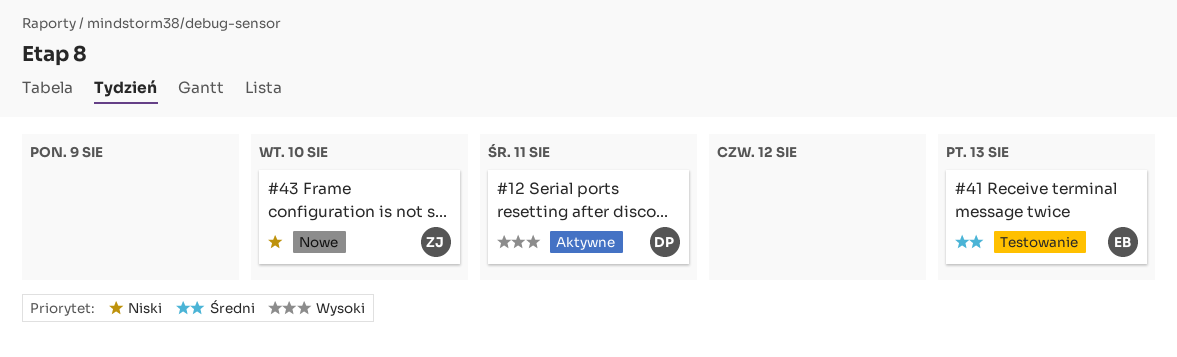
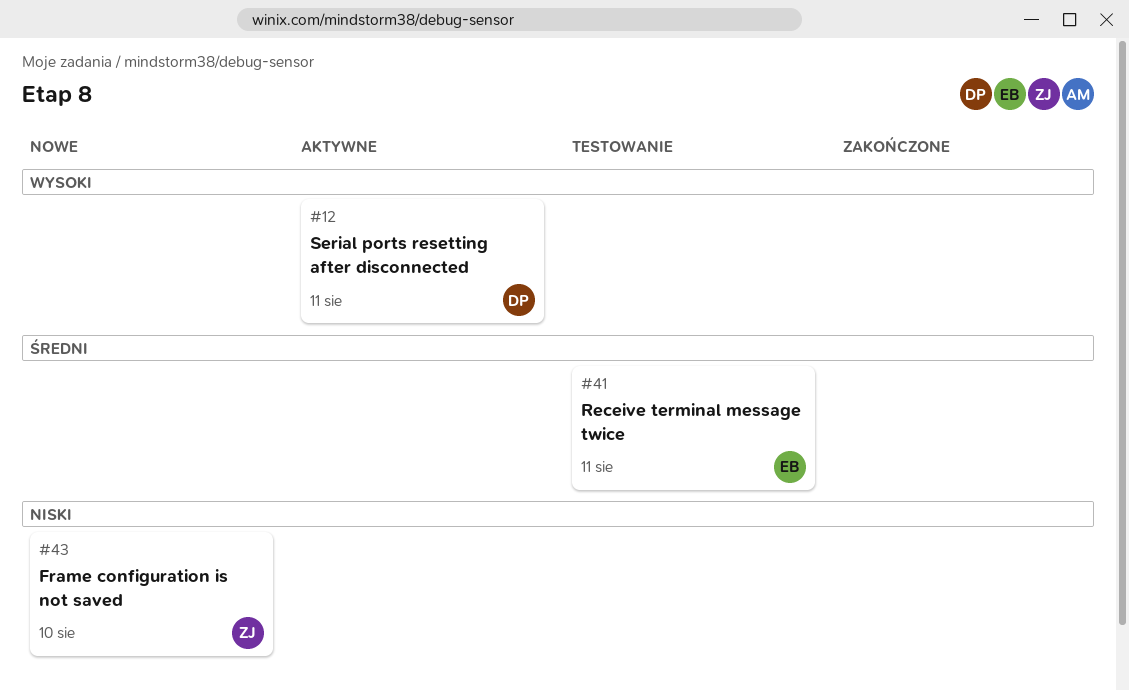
#41, due: Aug 13 -> Aug 11

